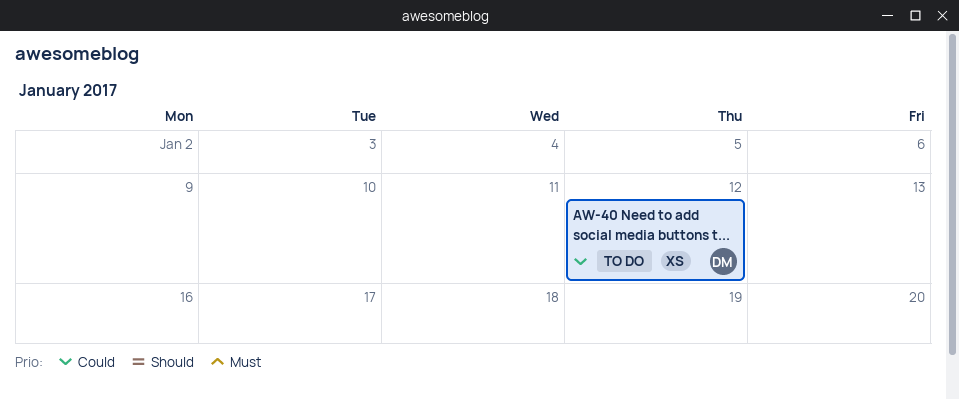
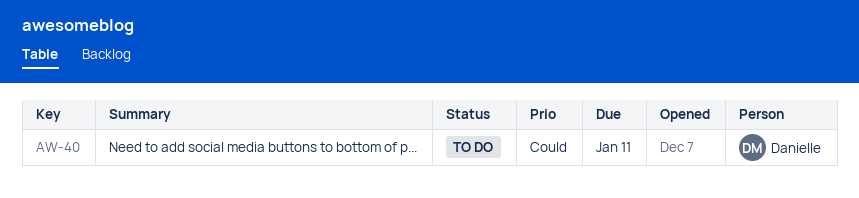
AW-40, due: Jan 12 -> Jan 11

